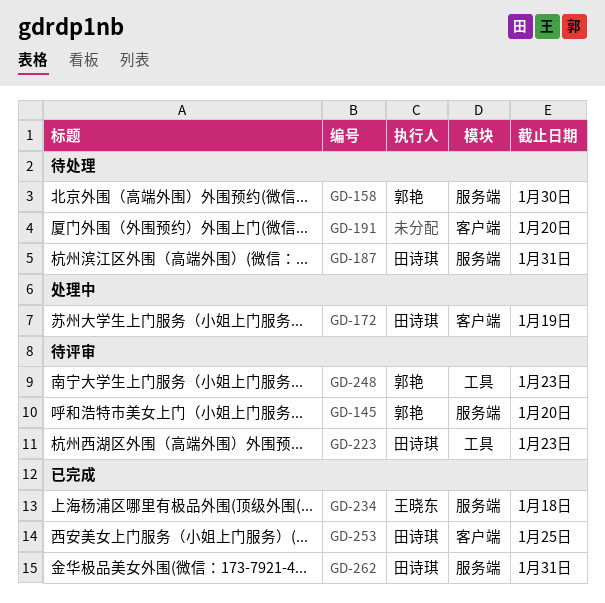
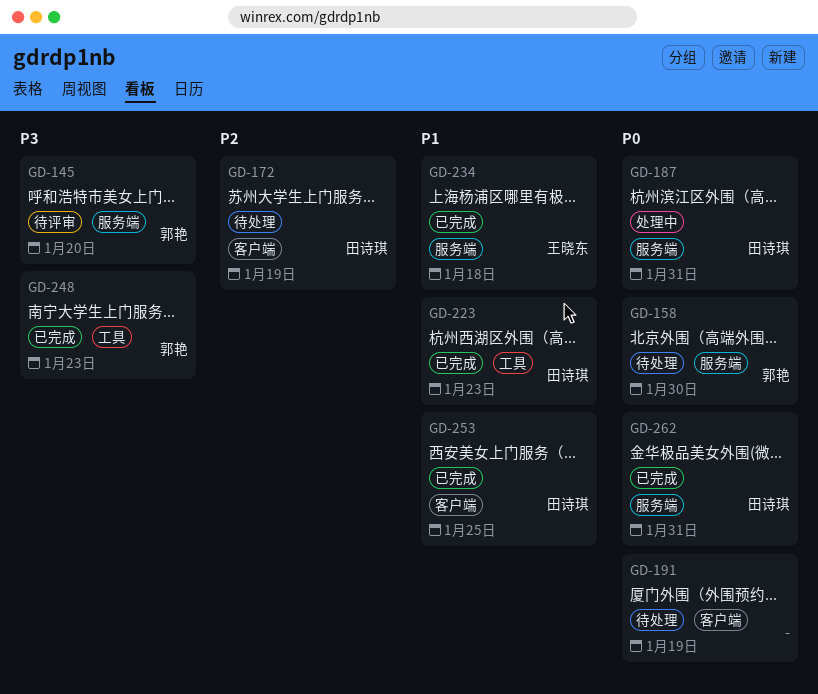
GD-172, status: 处理中 -> 待处理
GD-187, status: 待处理 -> 处理中
GD-191, due: Jan 20 -> Jan 19
GD-223, status: 待评审 -> 已完成
GD-248, status: 待评审 -> 已完成

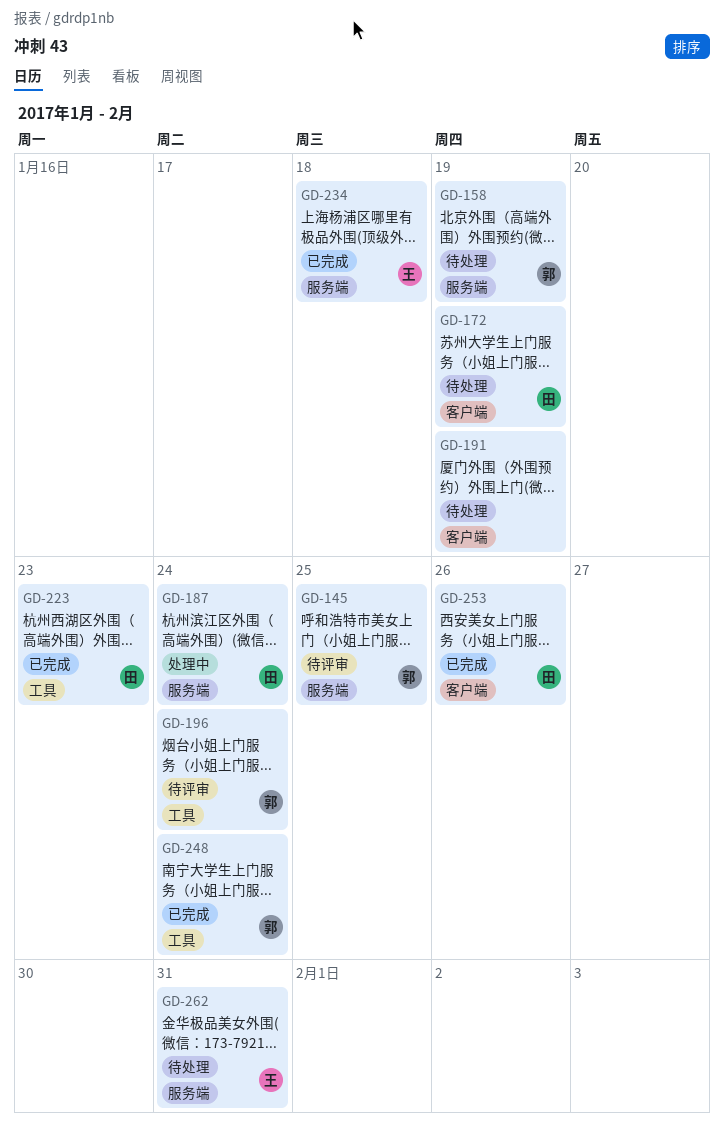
GD-145, due: Jan 20 -> Jan 25
GD-158, due: Jan 30 -> Jan 19
GD-187, due: Jan 31 -> Jan 24
GD-196: none -> present
GD-248, due: Jan 23 -> Jan 24
GD-253, due: Jan 25 -> Jan 26
GD-262, status: 已完成 -> 待处理
GD-262, owner: 田诗琪 -> 王晓东

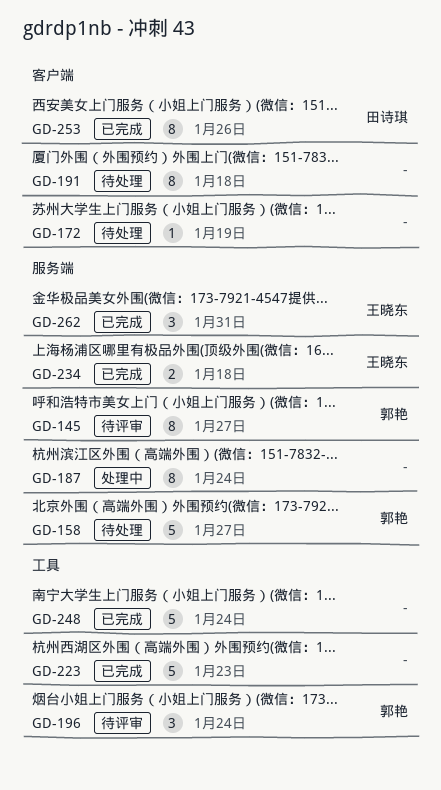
GD-145, due: Jan 25 -> Jan 27
GD-158, due: Jan 19 -> Jan 27
GD-172, owner: 田诗琪 -> none
GD-187, owner: 田诗琪 -> none
GD-191, due: Jan 19 -> Jan 18
GD-223, owner: 田诗琪 -> none
GD-248, owner: 郭艳 -> none
GD-262, status: 待处理 -> 已完成

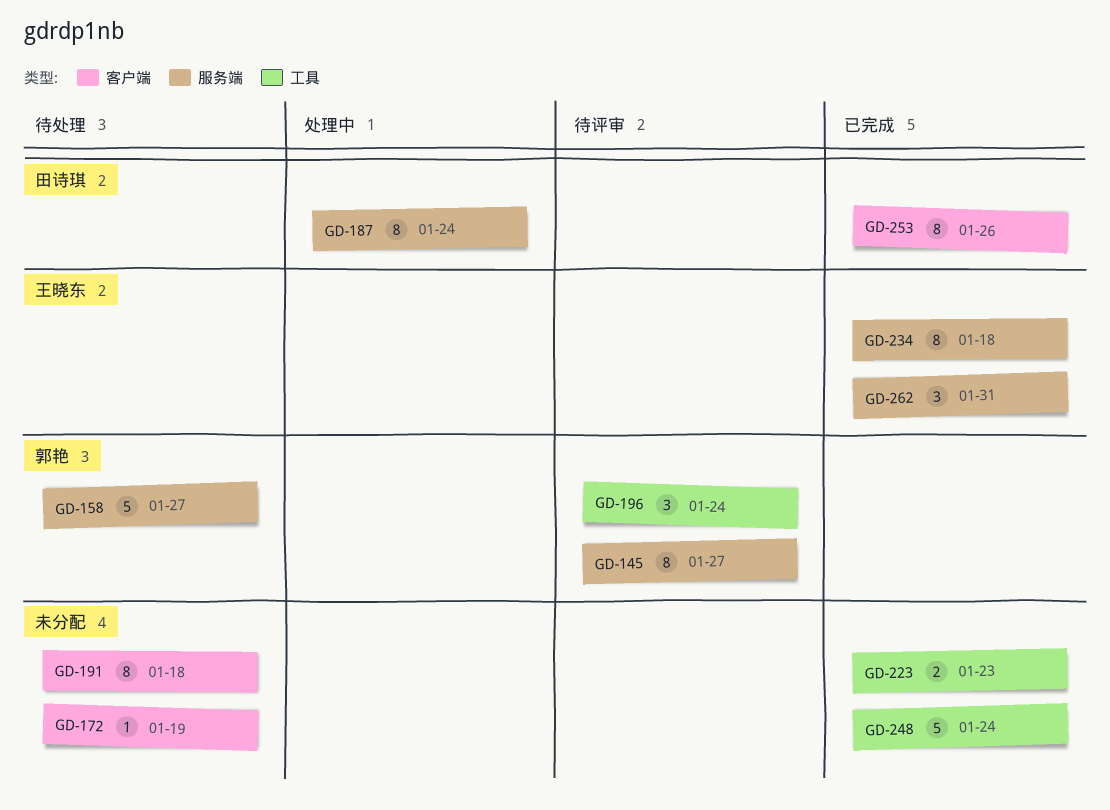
GD-187, owner: none -> 田诗琪
GD-223, estimate: 5 -> 2
GD-234, estimate: 2 -> 8

